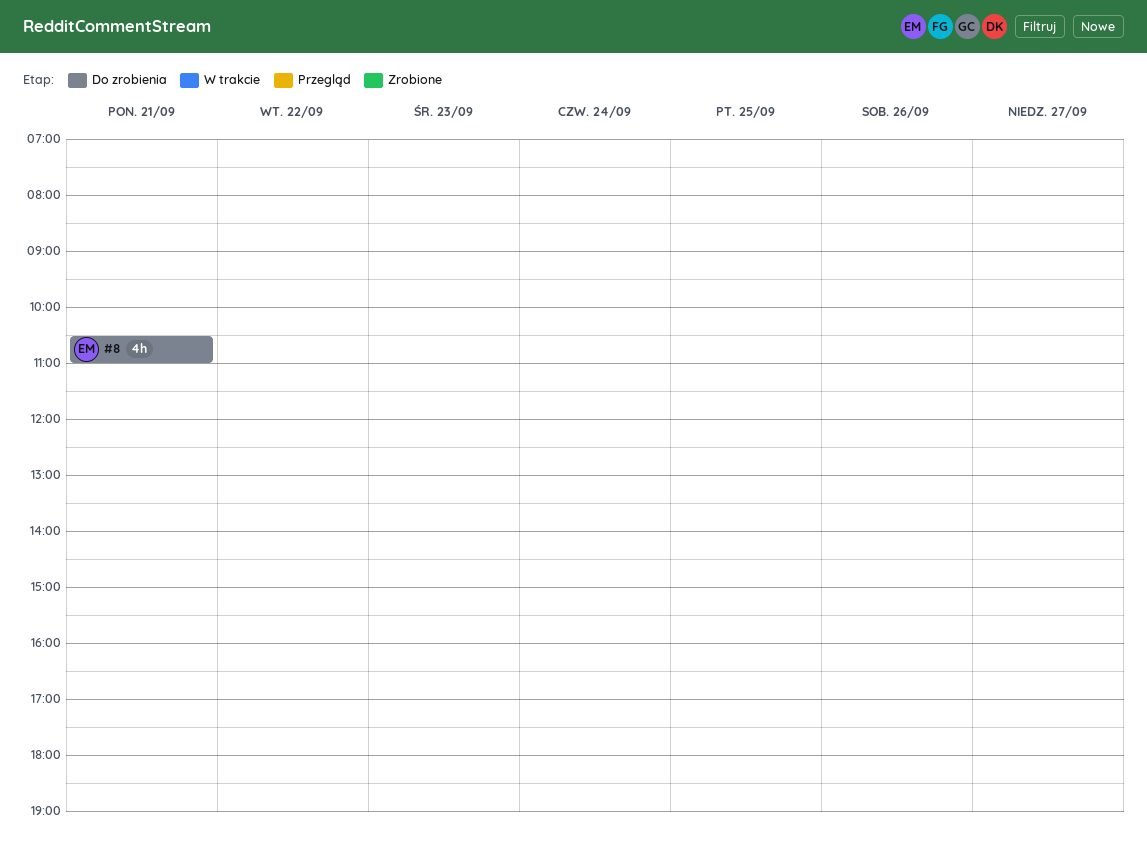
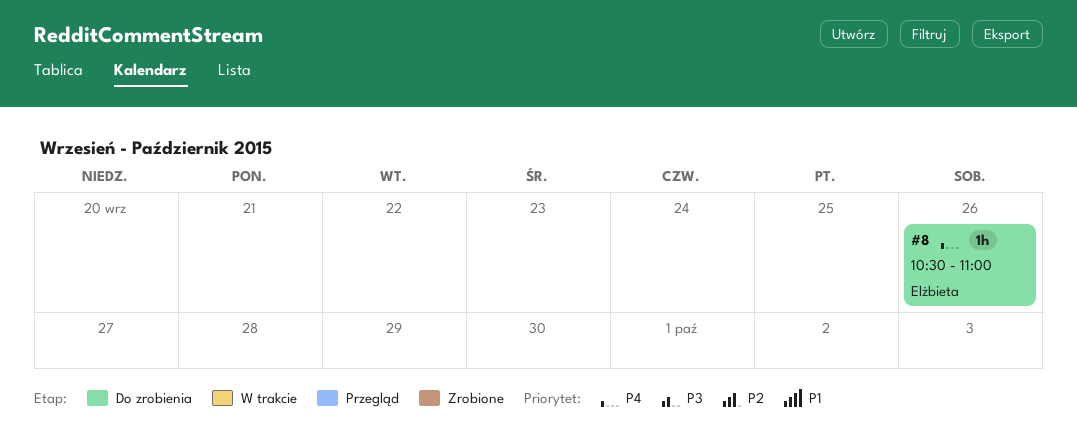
#8, estimate: 4h -> 1h
#8, day: Sep 21 -> Sep 26

